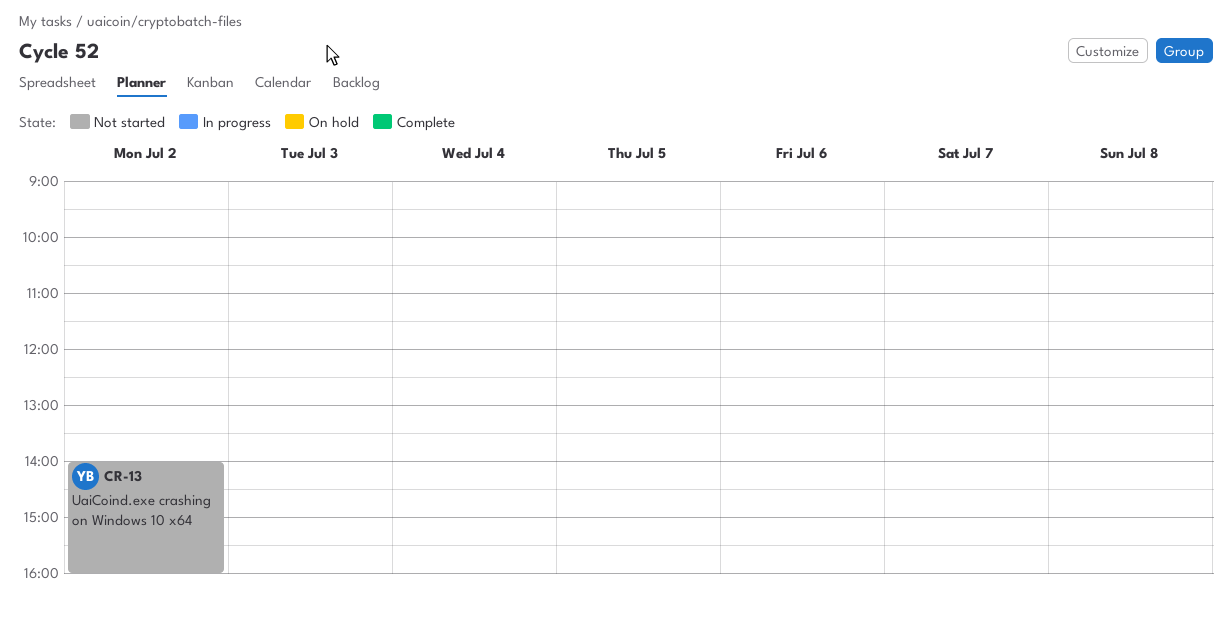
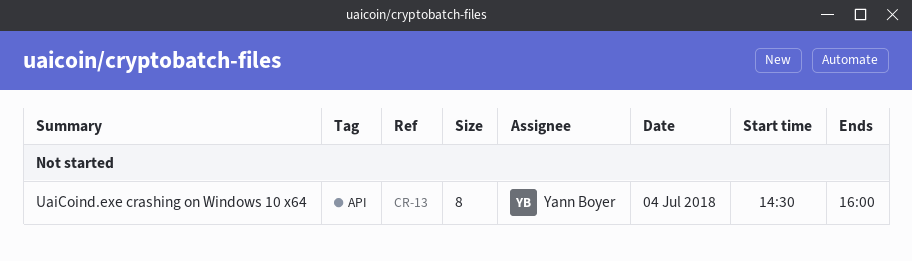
CR-13, day: Jul 2 -> Jul 4
CR-13, begins: 14:00 -> 14:30

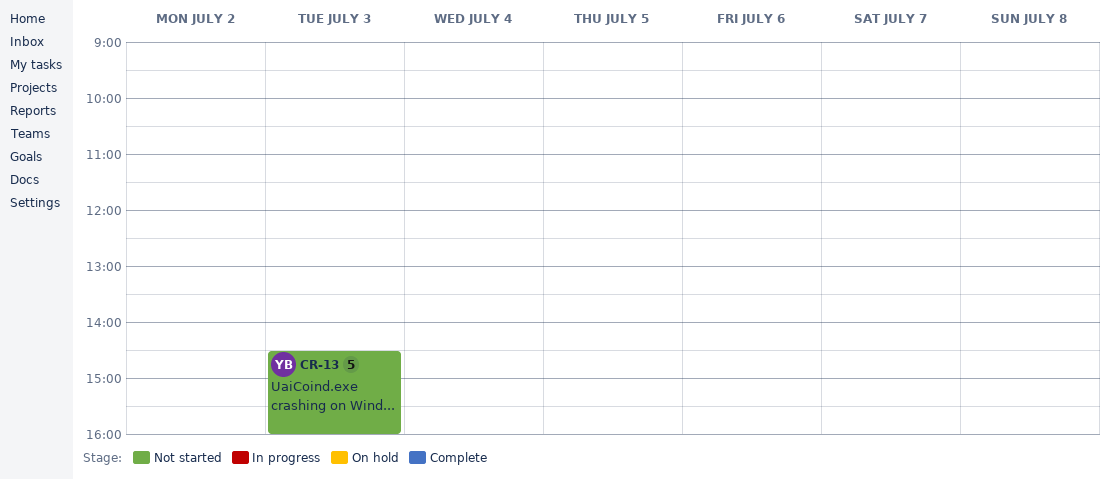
CR-13, estimate: 8 -> 5
CR-13, day: Jul 4 -> Jul 3

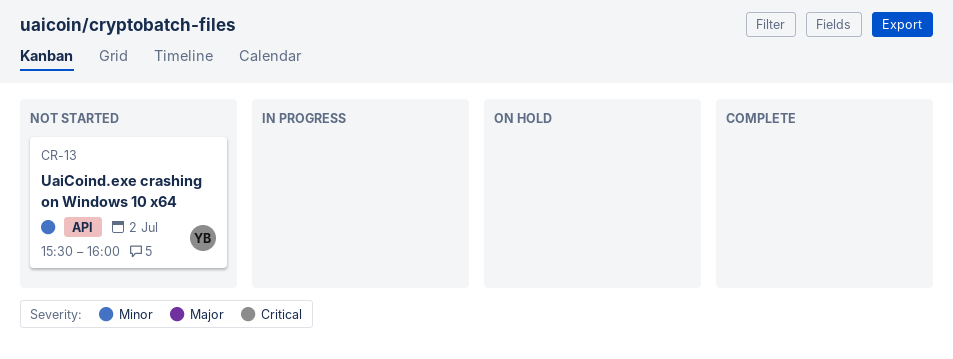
CR-13, day: Jul 3 -> Jul 2
CR-13, begins: 14:30 -> 15:30

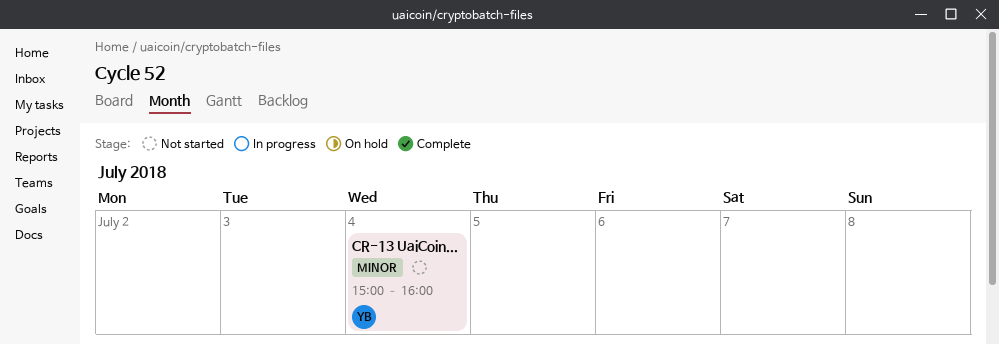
CR-13, day: Jul 2 -> Jul 4
CR-13, begins: 15:30 -> 15:00

